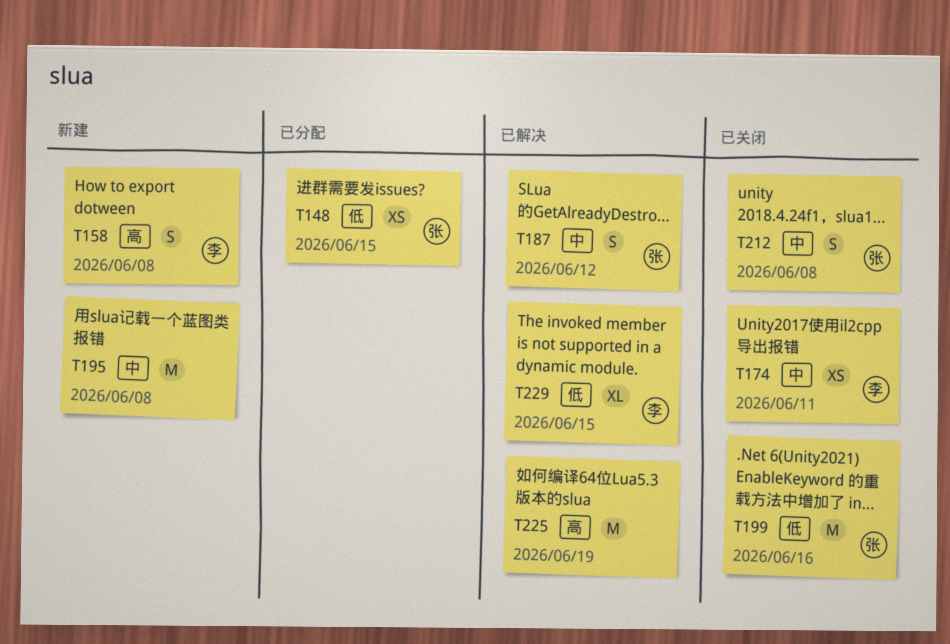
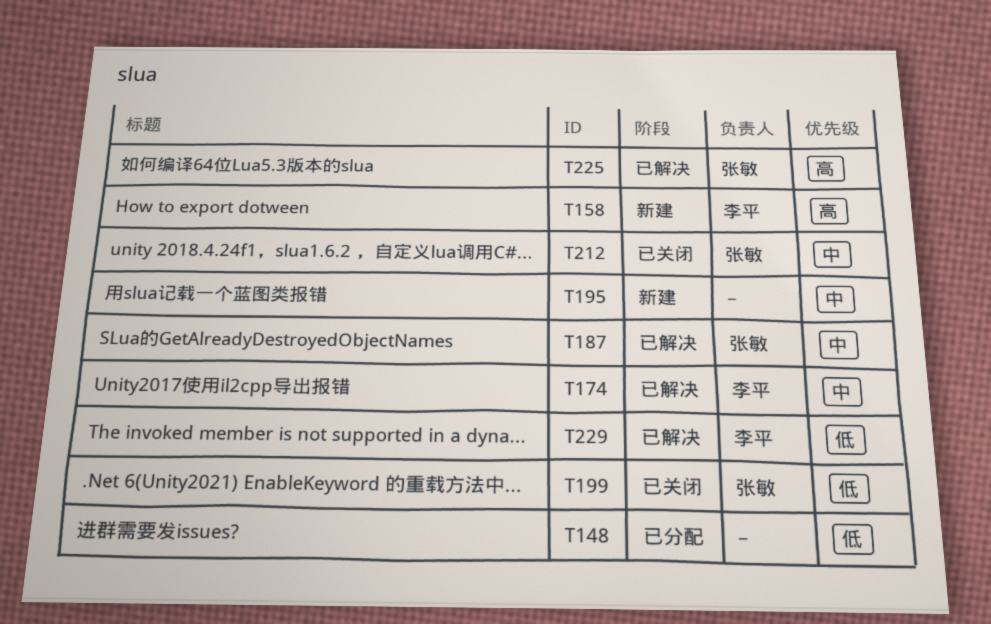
T148, owner: 张敏 -> none
T174, status: 已关闭 -> 已解决
T225, owner: none -> 张敏

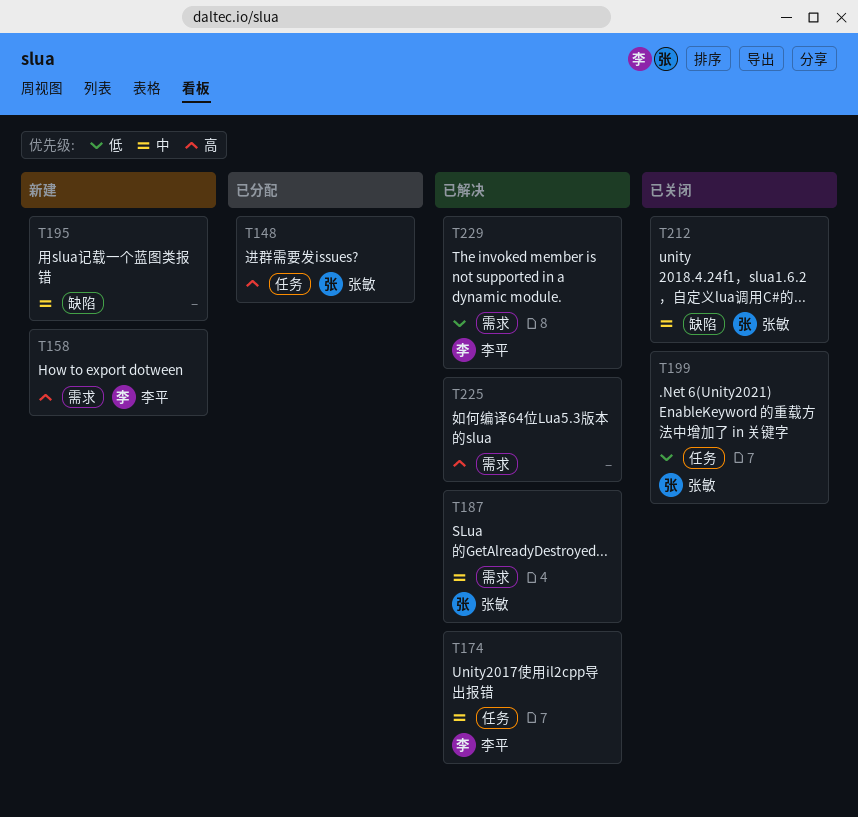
T148, owner: none -> 张敏
T148, priority: 低 -> 高
T225, owner: 张敏 -> none

